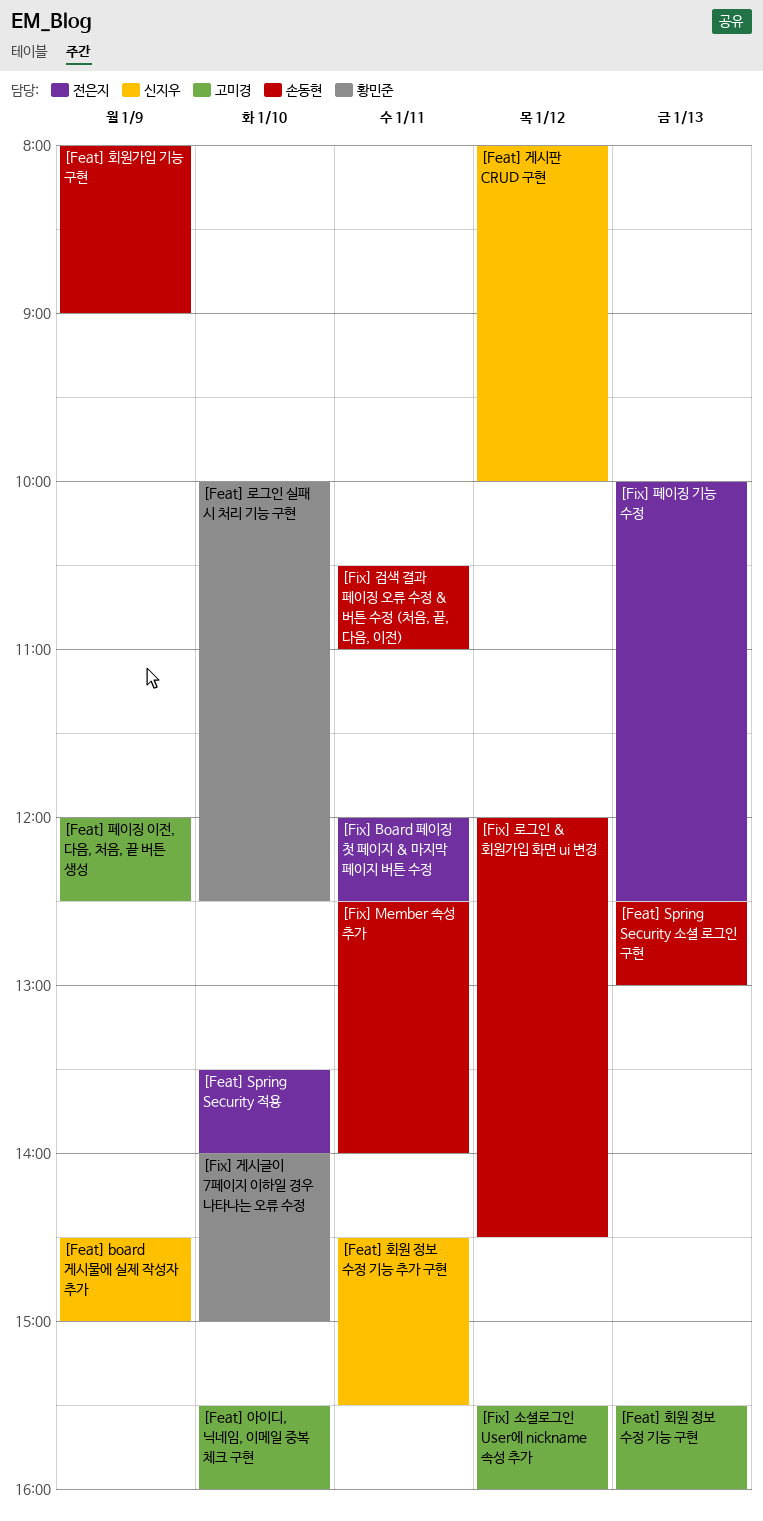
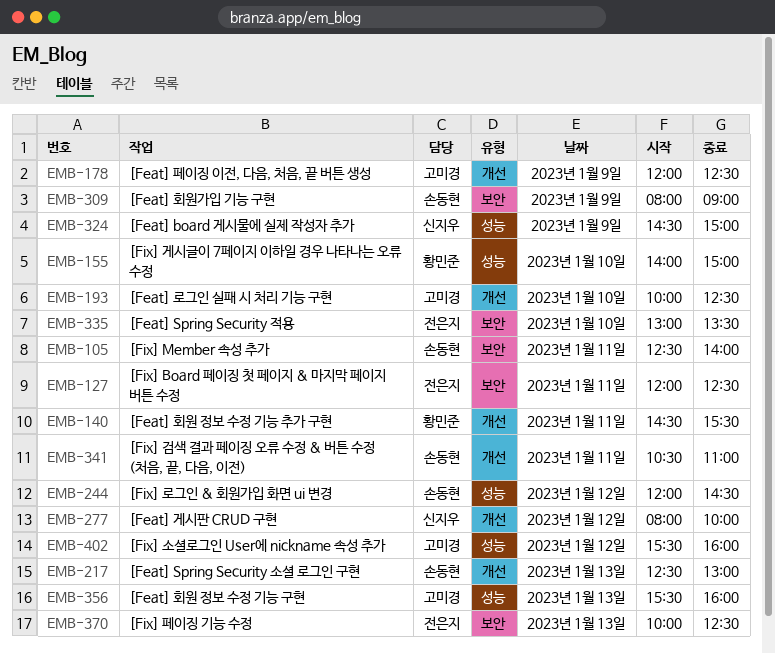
[Feat] Spring Security 적용, begins: 13:30 -> 13:00
[Feat] Spring Security 적용, ends: 14:00 -> 13:30
[Feat] 로그인 실패 시 처리 기능 구현, owner: 황민준 -> 고미경
[Feat] 아이디, 닉네임, 이메일 중복 체크 구현: present -> none
[Feat] 회원 정보 수정 기능 추가 구현, owner: 신지우 -> 황민준

